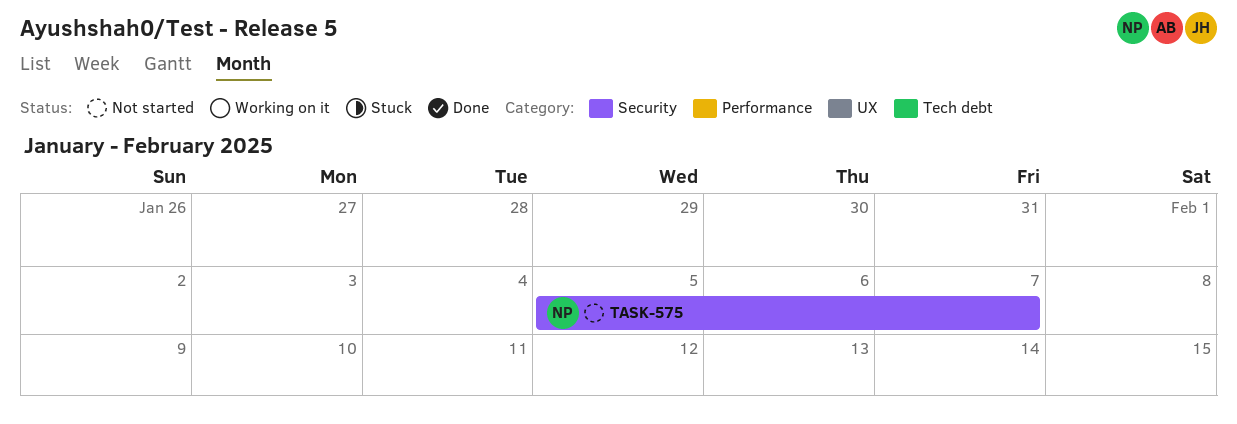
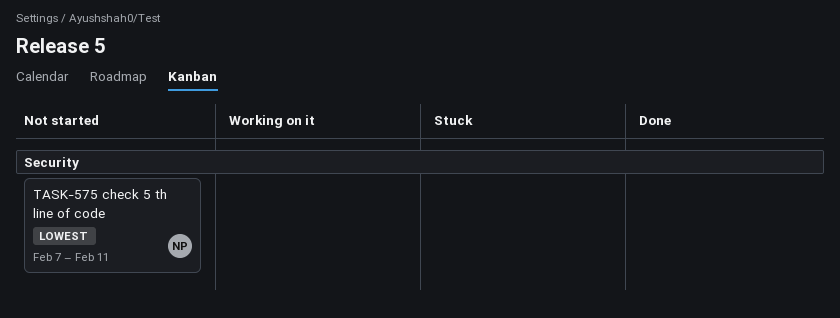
TASK-575, start: Feb 5 -> Feb 7
TASK-575, due: Feb 7 -> Feb 11

